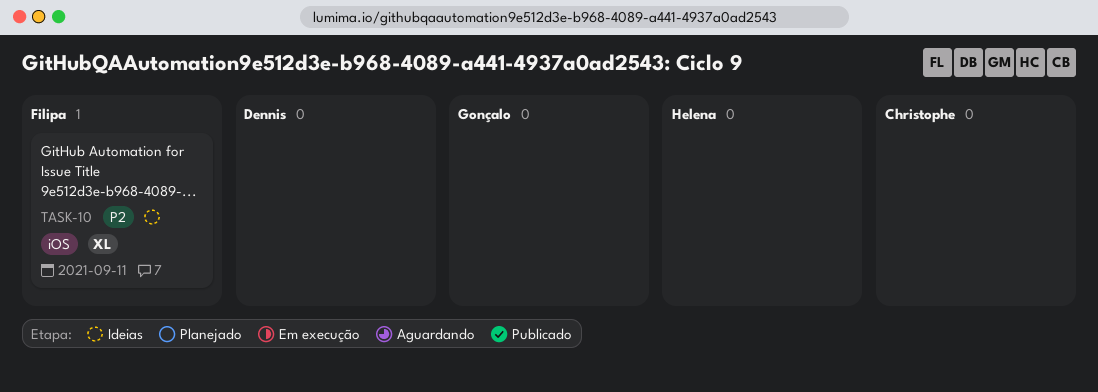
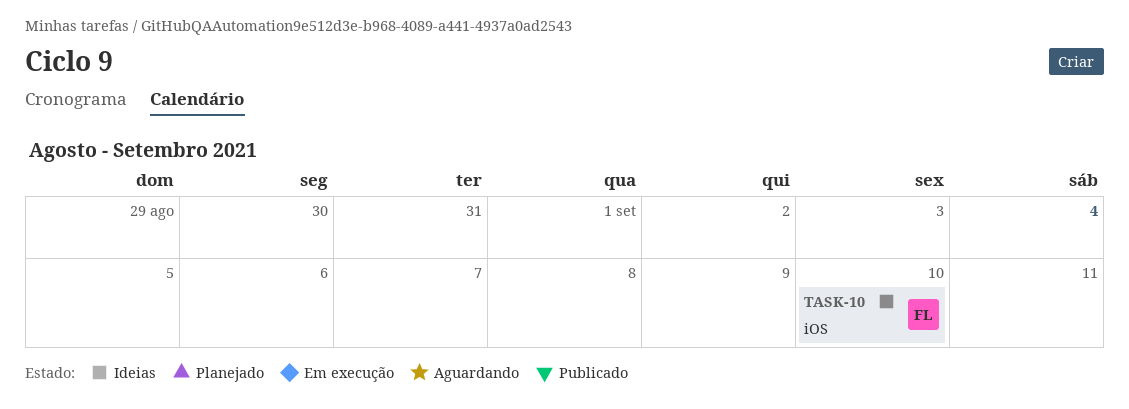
TASK-10, due: Sep 11 -> Sep 10

